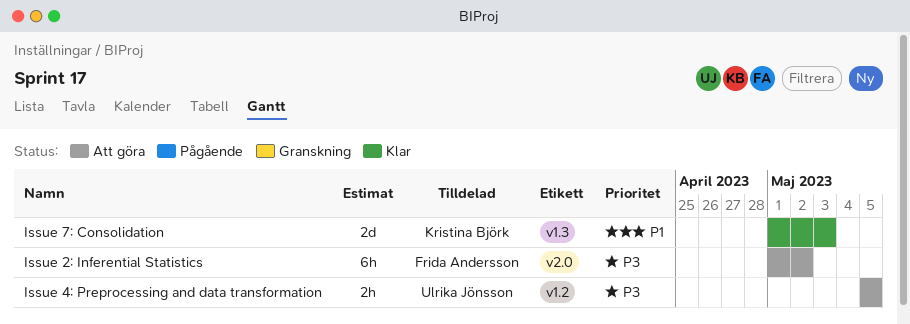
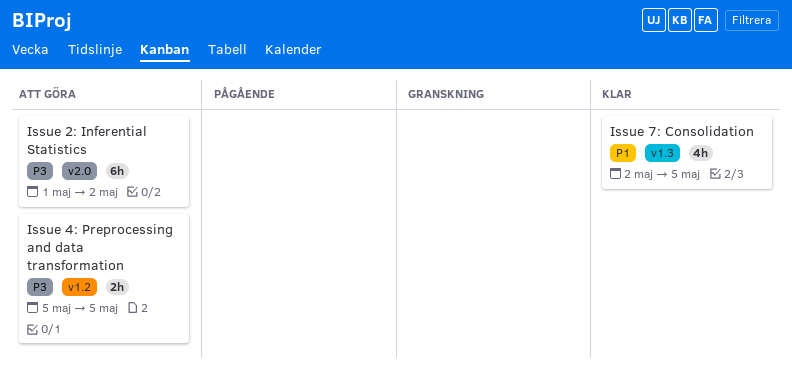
Issue 7: Consolidation, estimate: 2d -> 4h
Issue 7: Consolidation, start: May 1 -> May 2
Issue 7: Consolidation, due: May 3 -> May 5

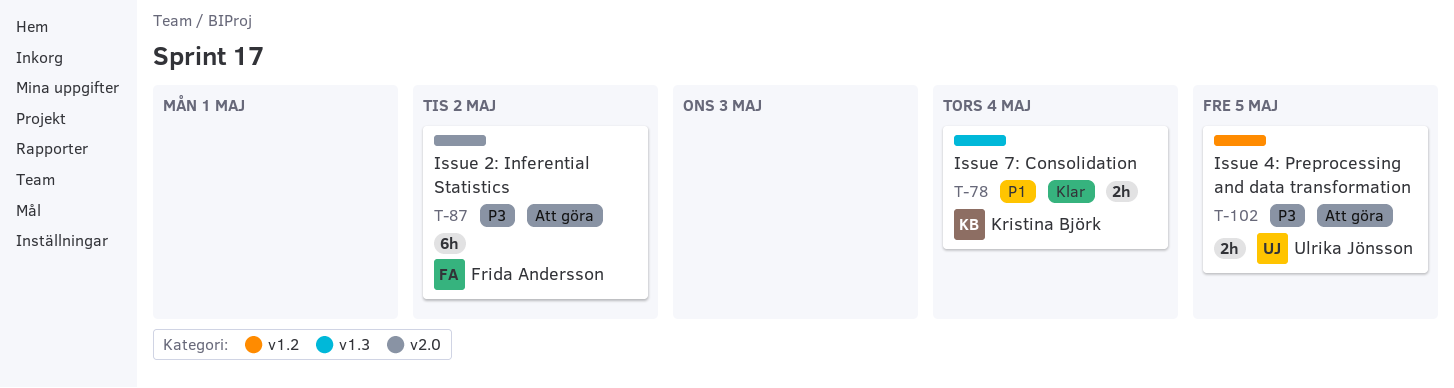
Issue 7: Consolidation, estimate: 4h -> 2h
Issue 7: Consolidation, due: May 5 -> May 4

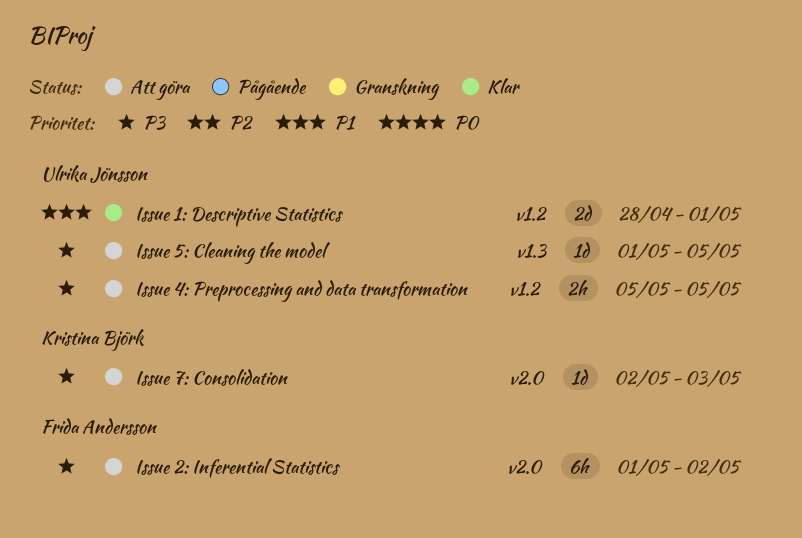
Issue 1: Descriptive Statistics: none -> present
Issue 5: Cleaning the model: none -> present
Issue 7: Consolidation, status: Klar -> Att göra
Issue 7: Consolidation, priority: P1 -> P3
Issue 7: Consolidation, label: v1.3 -> v2.0
Issue 7: Consolidation, estimate: 2h -> 1d
Issue 7: Consolidation, due: May 4 -> May 3

